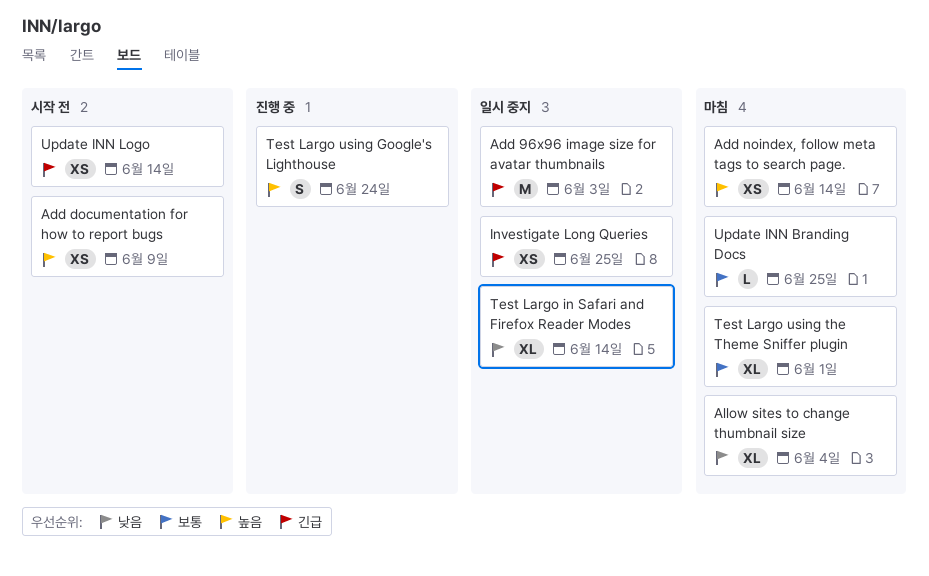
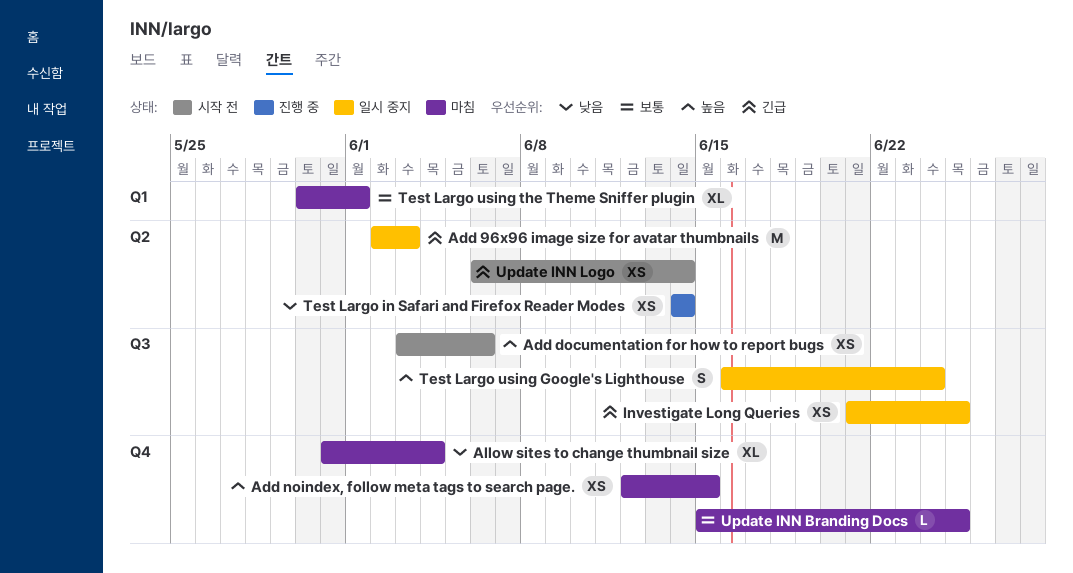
Add documentation for how to report bugs, due: Jun 9 -> Jun 6
Add noindex, follow meta tags to search page., due: Jun 14 -> Jun 15
Test Largo in Safari and Firefox Reader Modes, status: 일시 중지 -> 진행 중
Test Largo in Safari and Firefox Reader Modes, estimate: XL -> XS
Test Largo using Google's Lighthouse, status: 진행 중 -> 일시 중지

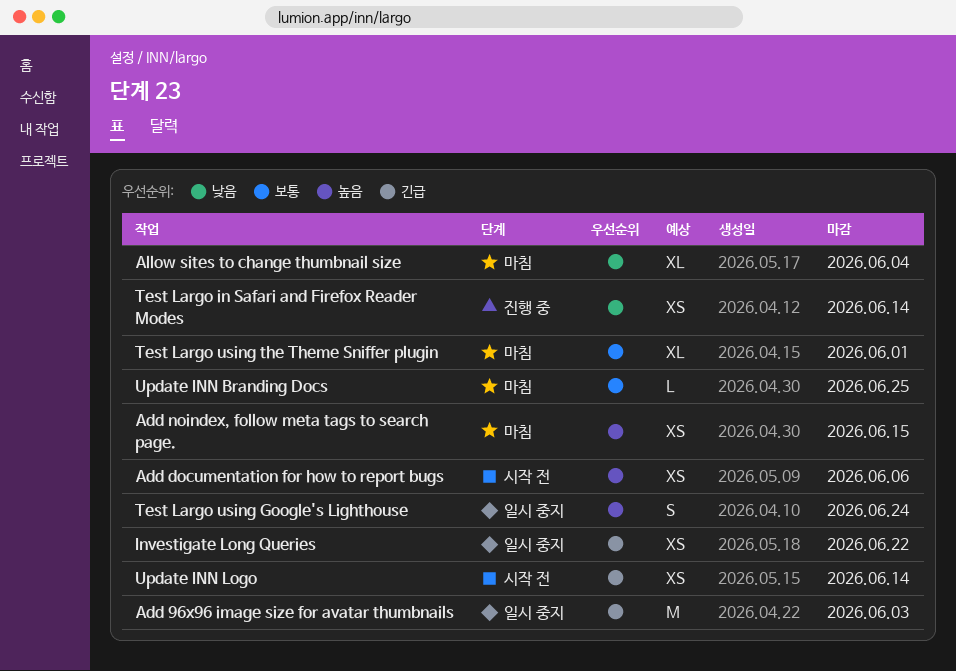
Investigate Long Queries, due: Jun 25 -> Jun 22

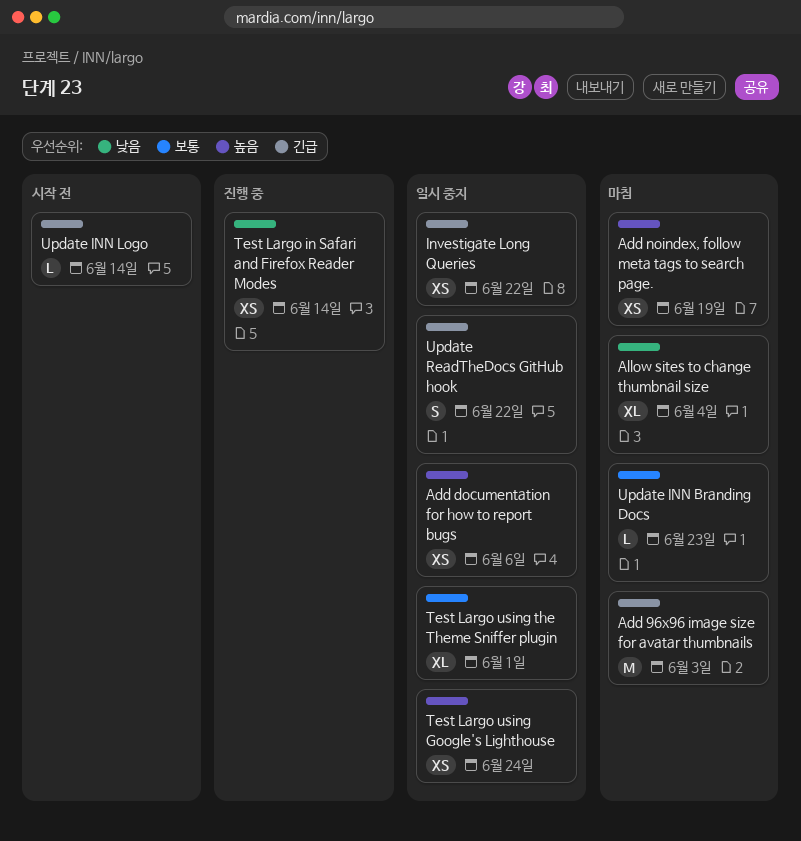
Add 96x96 image size for avatar thumbnails, status: 일시 중지 -> 마침
Add documentation for how to report bugs, status: 시작 전 -> 일시 중지
Add noindex, follow meta tags to search page., due: Jun 15 -> Jun 19
Test Largo using Google's Lighthouse, estimate: S -> XS
Test Largo using the Theme Sniffer plugin, status: 마침 -> 일시 중지
Update INN Branding Docs, due: Jun 25 -> Jun 23
Update INN Logo, estimate: XS -> L
Update ReadTheDocs GitHub hook: none -> present

